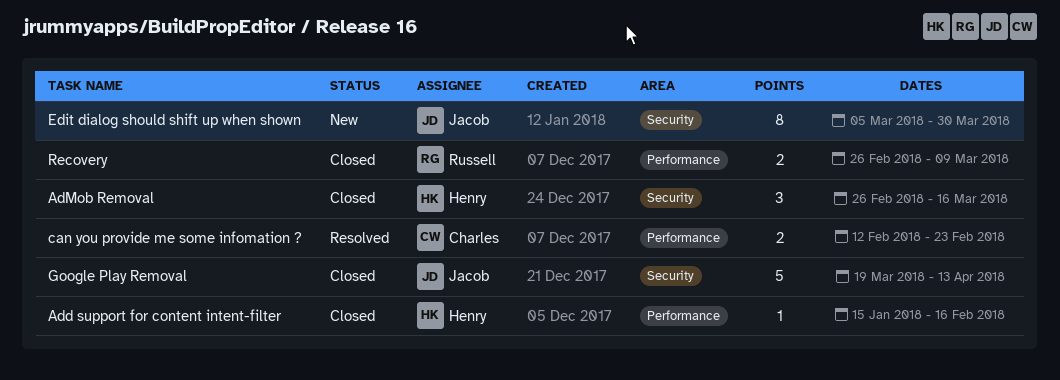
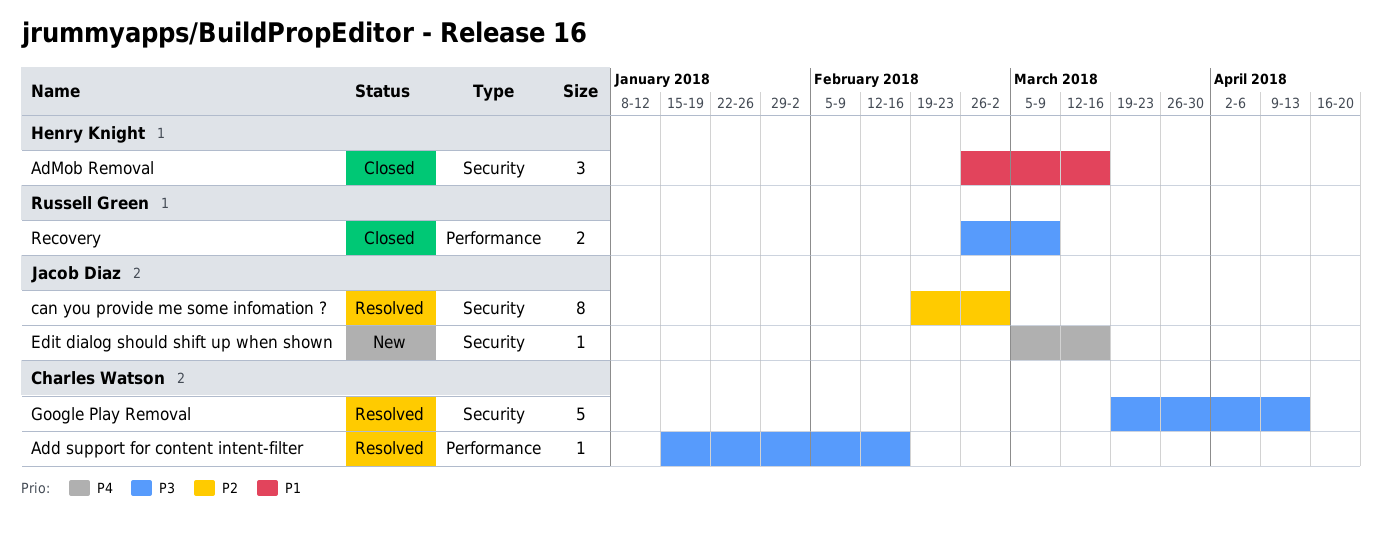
Add support for content intent-filter, status: Closed -> Resolved
Add support for content intent-filter, owner: Henry Knight -> Charles Watson
can you provide me some infomation ?, owner: Charles Watson -> Jacob Diaz
can you provide me some infomation ?, label: Performance -> Security
can you provide me some infomation ?, estimate: 2 -> 8
can you provide me some infomation ?, start: Feb 12 -> Feb 19
can you provide me some infomation ?, due: Feb 23 -> Mar 2
Edit dialog should shift up when shown, estimate: 8 -> 1
Edit dialog should shift up when shown, due: Mar 30 -> Mar 16
Google Play Removal, status: Closed -> Resolved
Google Play Removal, owner: Jacob Diaz -> Charles Watson

